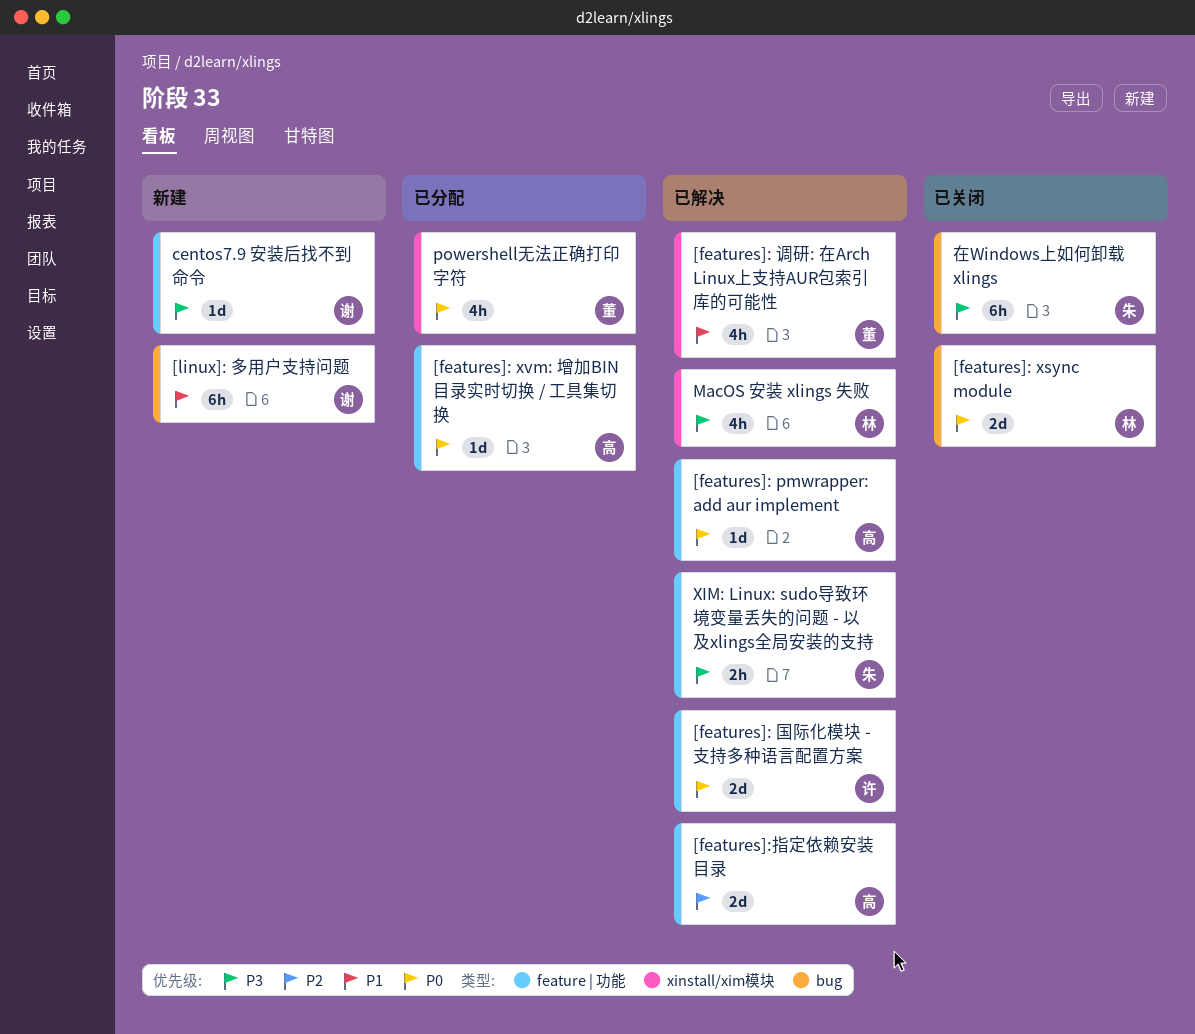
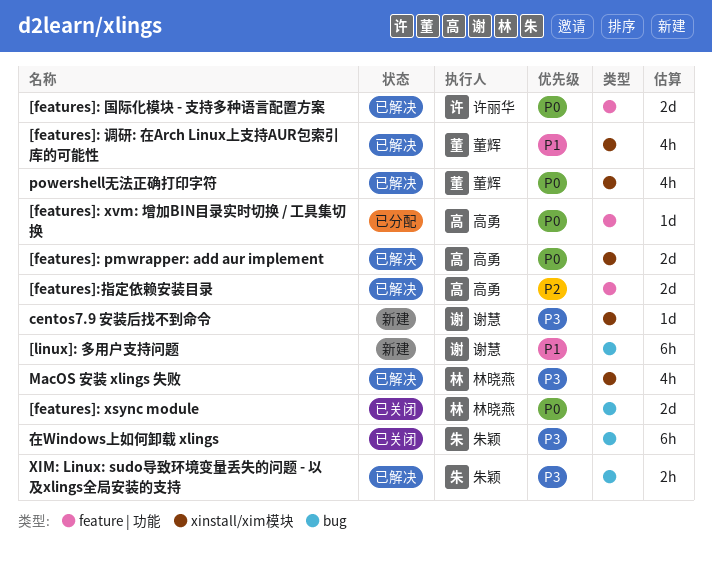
[features]: pmwrapper: add aur implement, label: feature | 功能 -> xinstall/xim模块
[features]: pmwrapper: add aur implement, estimate: 1d -> 2d
centos7.9 安装后找不到命令, label: feature | 功能 -> xinstall/xim模块
powershell无法正确打印字符, status: 已分配 -> 已解决
XIM: Linux: sudo导致环境变量丢失的问题 - 以及xlings全局安装的支持, label: feature | 功能 -> bug

